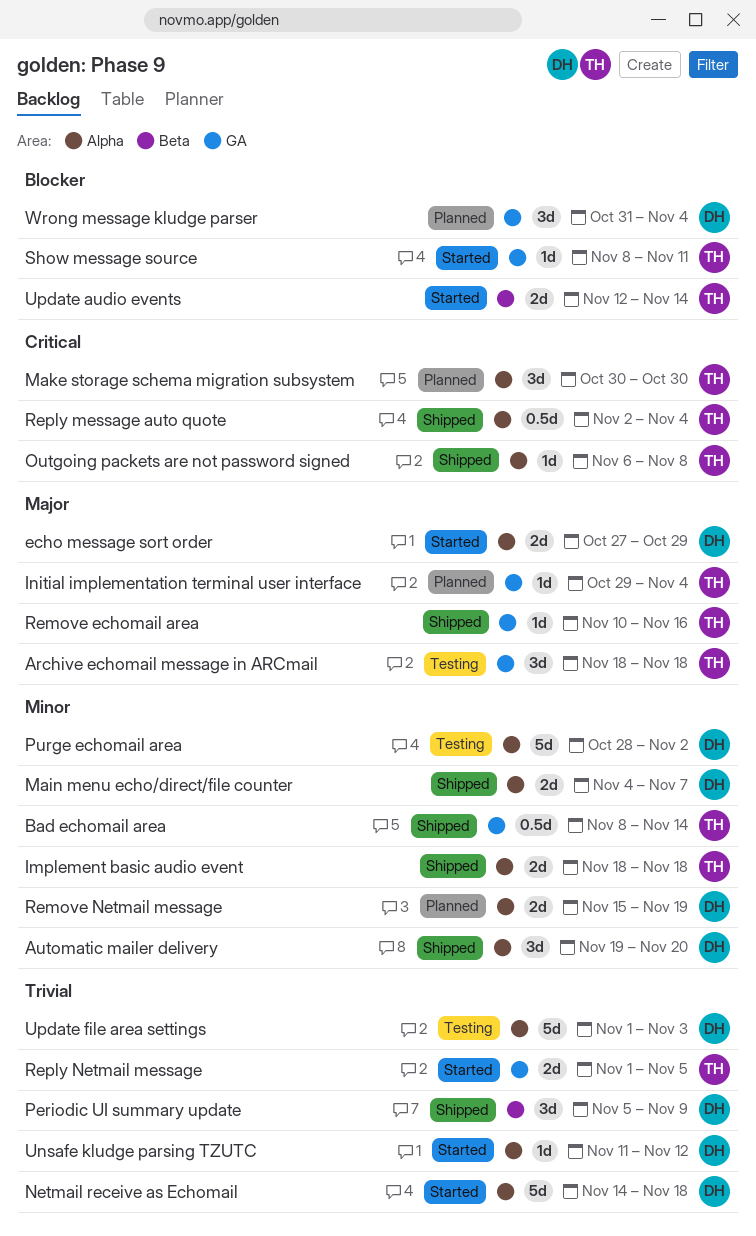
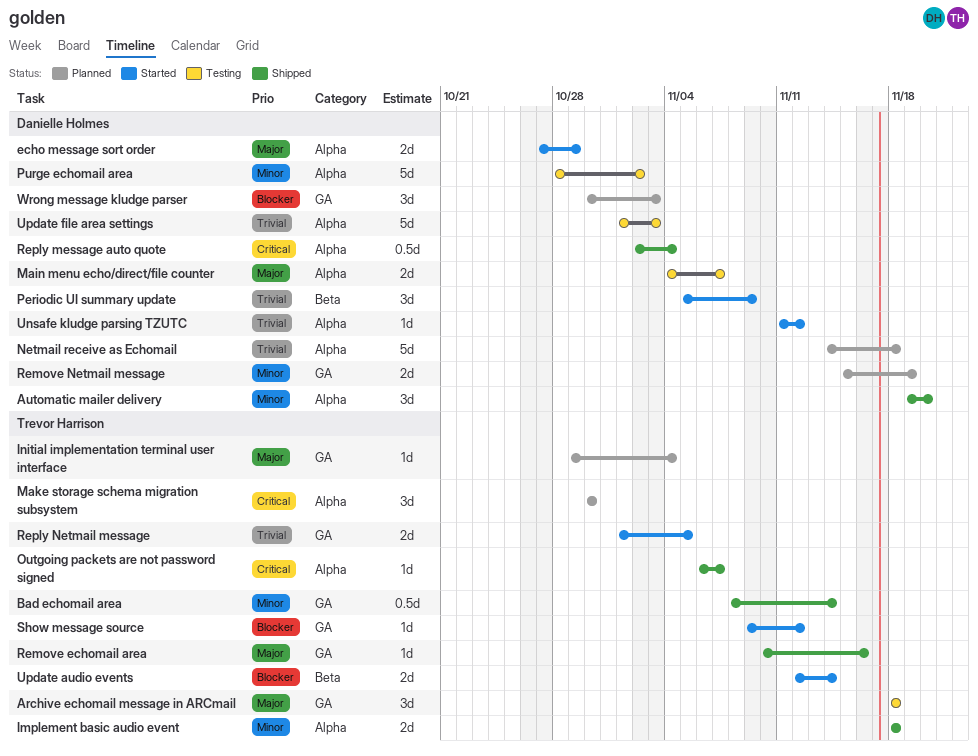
Main menu echo/direct/file counter, status: Shipped -> Testing
Main menu echo/direct/file counter, priority: Minor -> Major
Netmail receive as Echomail, status: Started -> Planned
Outgoing packets are not password signed, due: Nov 8 -> Nov 7
Periodic UI summary update, status: Shipped -> Started
Remove Netmail message, label: Alpha -> GA
Reply message auto quote, owner: Trevor Harrison -> Danielle Holmes
Show message source, start: Nov 8 -> Nov 9
Show message source, due: Nov 11 -> Nov 12
Wrong message kludge parser, start: Oct 31 -> Oct 30
Wrong message kludge parser, due: Nov 4 -> Nov 3

